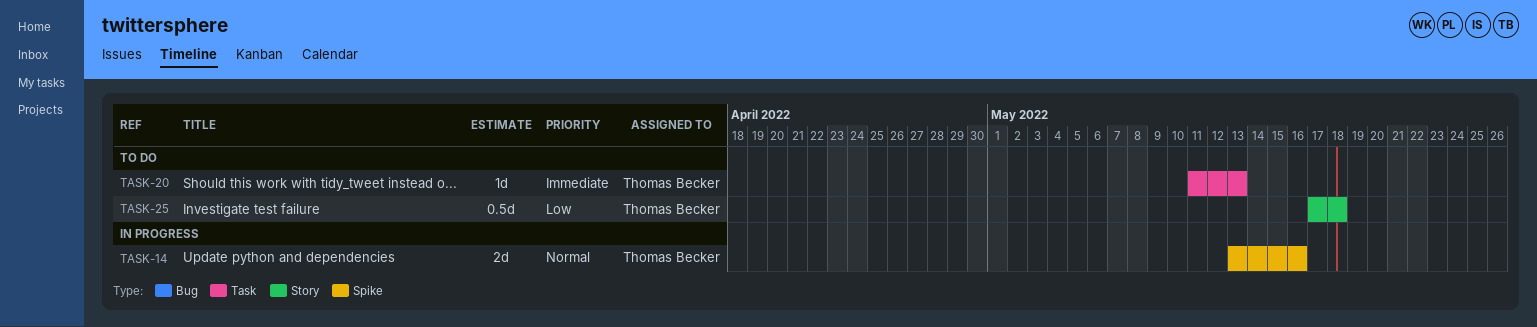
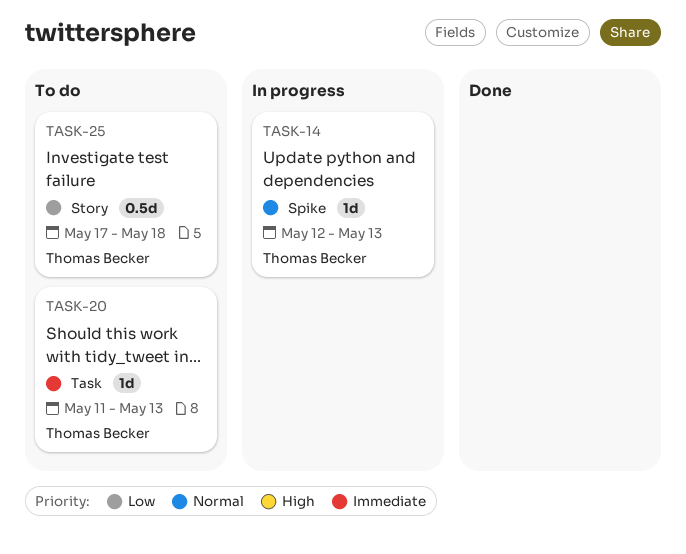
TASK-14, estimate: 2d -> 1d
TASK-14, start: May 13 -> May 12
TASK-14, due: May 16 -> May 13

